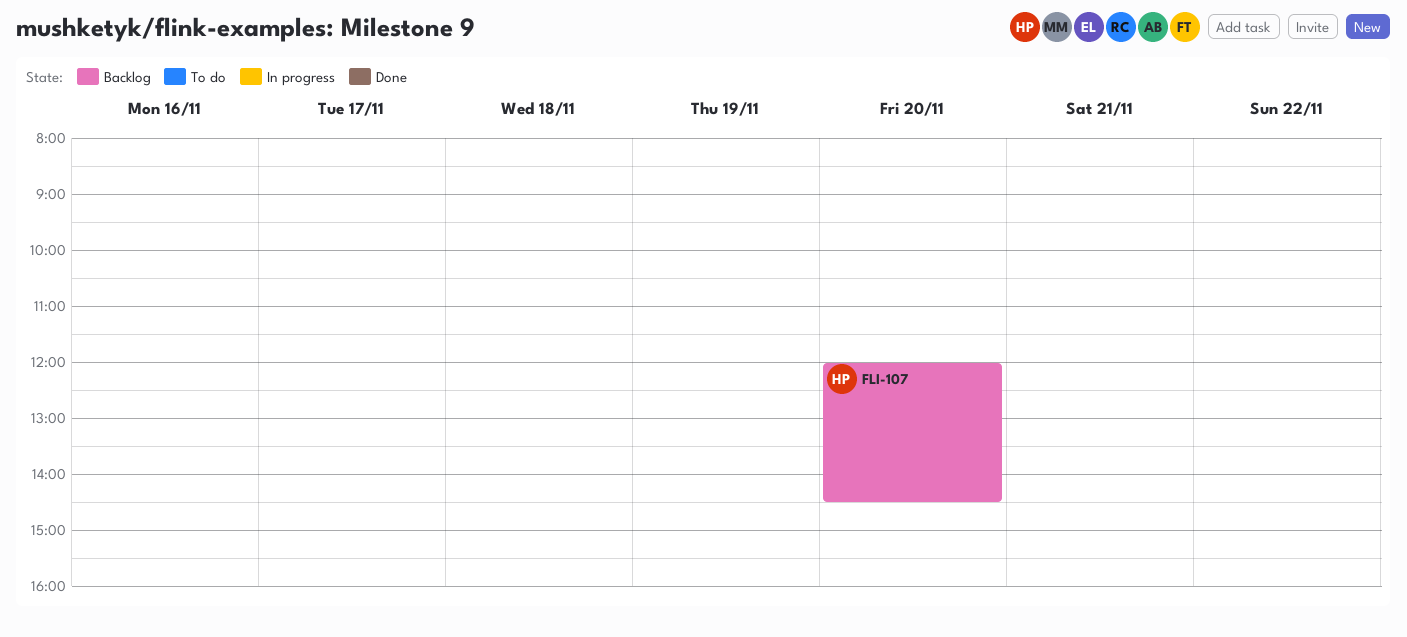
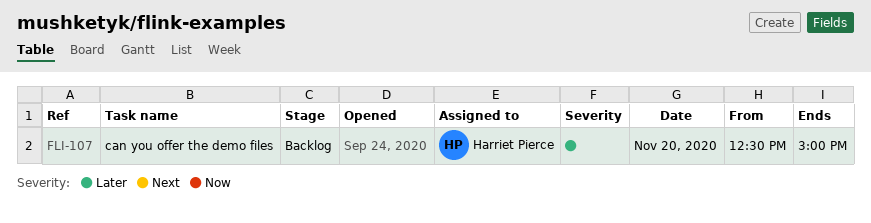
FLI-107, begins: 12:00 -> 12:30
FLI-107, ends: 14:30 -> 15:00

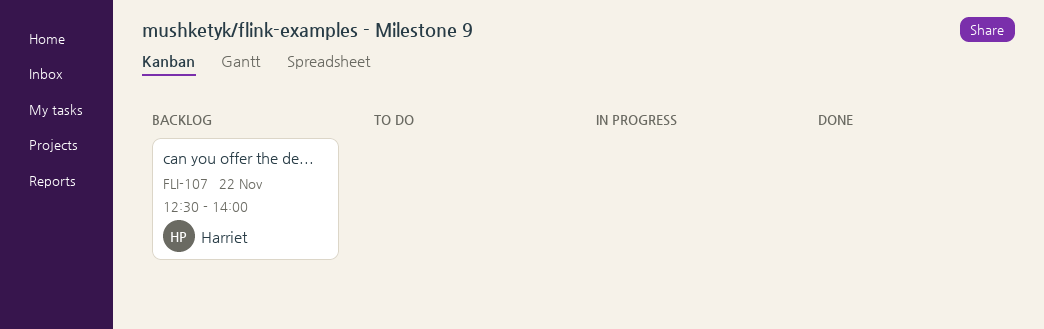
FLI-107, day: Nov 20 -> Nov 22
FLI-107, ends: 15:00 -> 14:00

